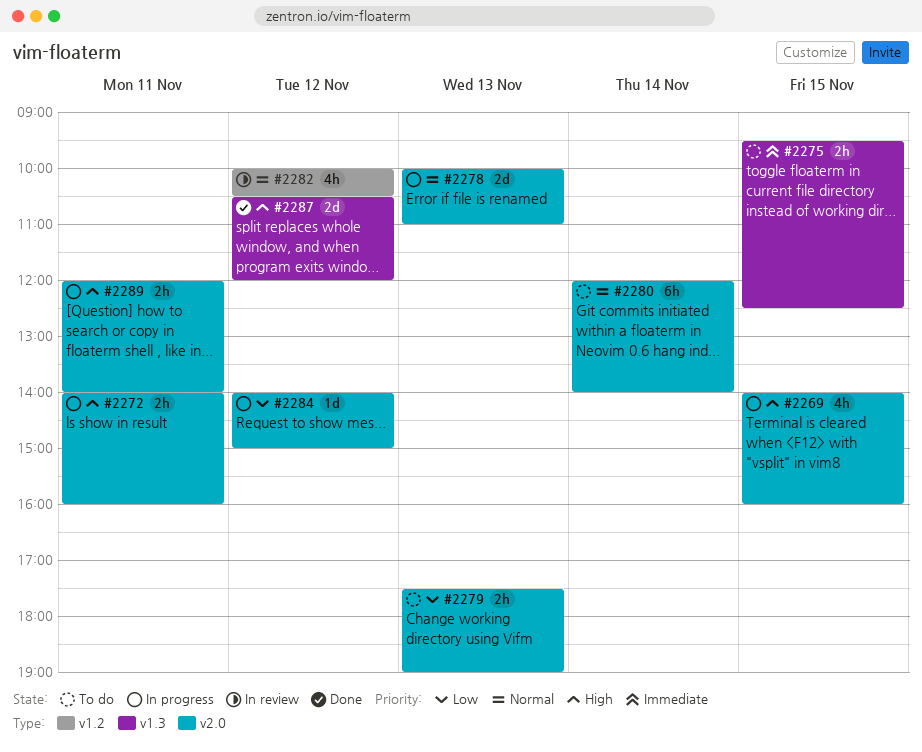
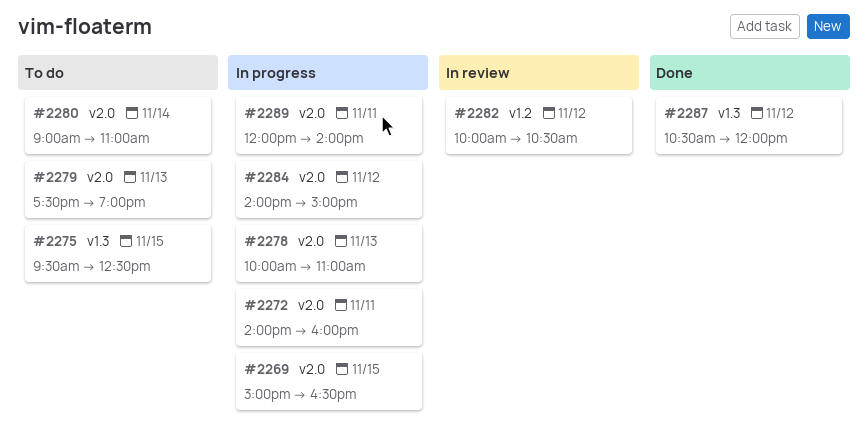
#2269, begins: 14:00 -> 15:00
#2269, ends: 16:00 -> 16:30
#2280, begins: 12:00 -> 09:00
#2280, ends: 14:00 -> 11:00

